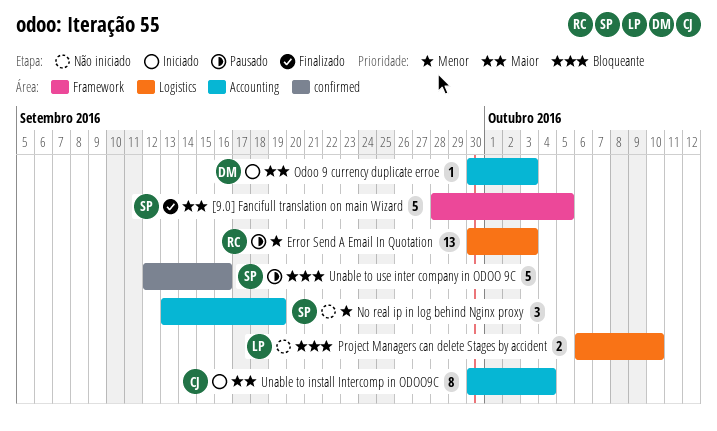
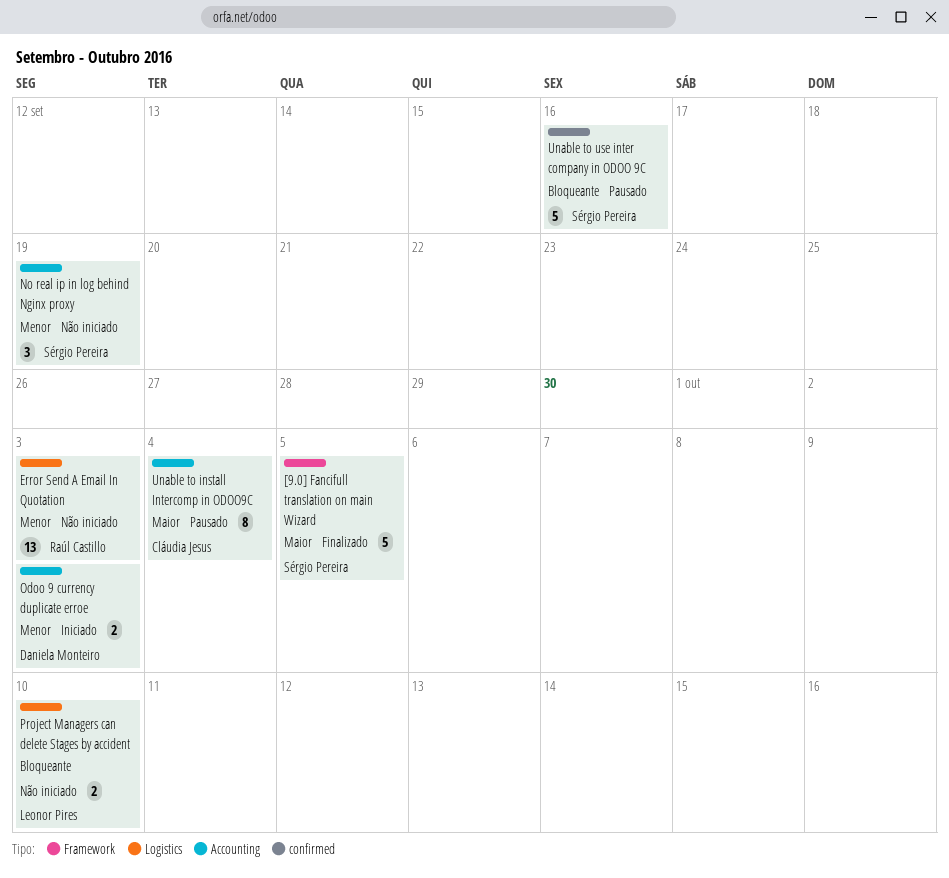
Error Send A Email In Quotation, status: Pausado -> Não iniciado
Odoo 9 currency duplicate erroe, priority: Maior -> Menor
Odoo 9 currency duplicate erroe, estimate: 1 -> 2
Unable to install Intercomp in ODOO9C, status: Iniciado -> Pausado

